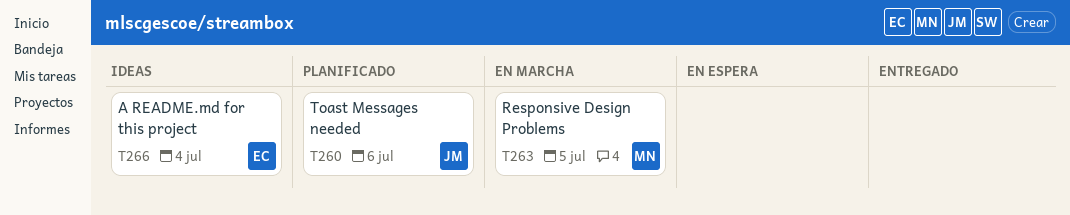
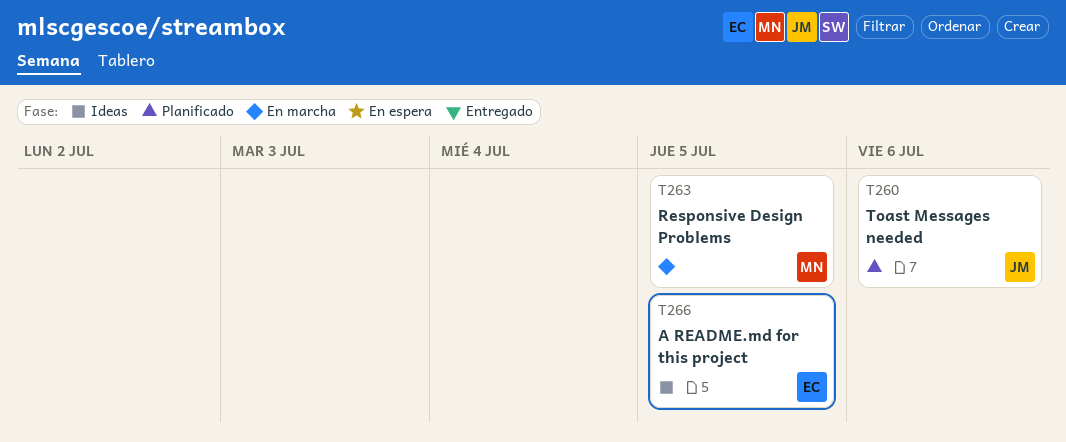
T266, due: Jul 4 -> Jul 5

